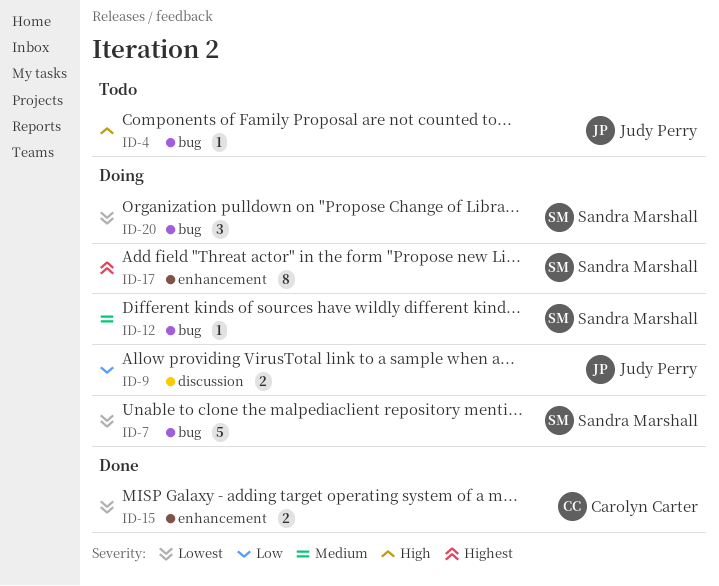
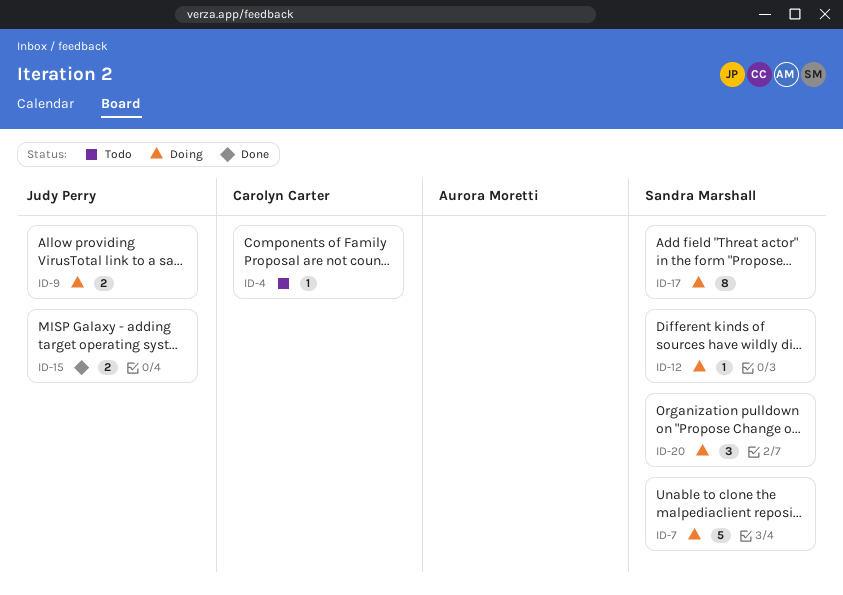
ID-4, owner: Judy Perry -> Carolyn Carter
ID-15, owner: Carolyn Carter -> Judy Perry

